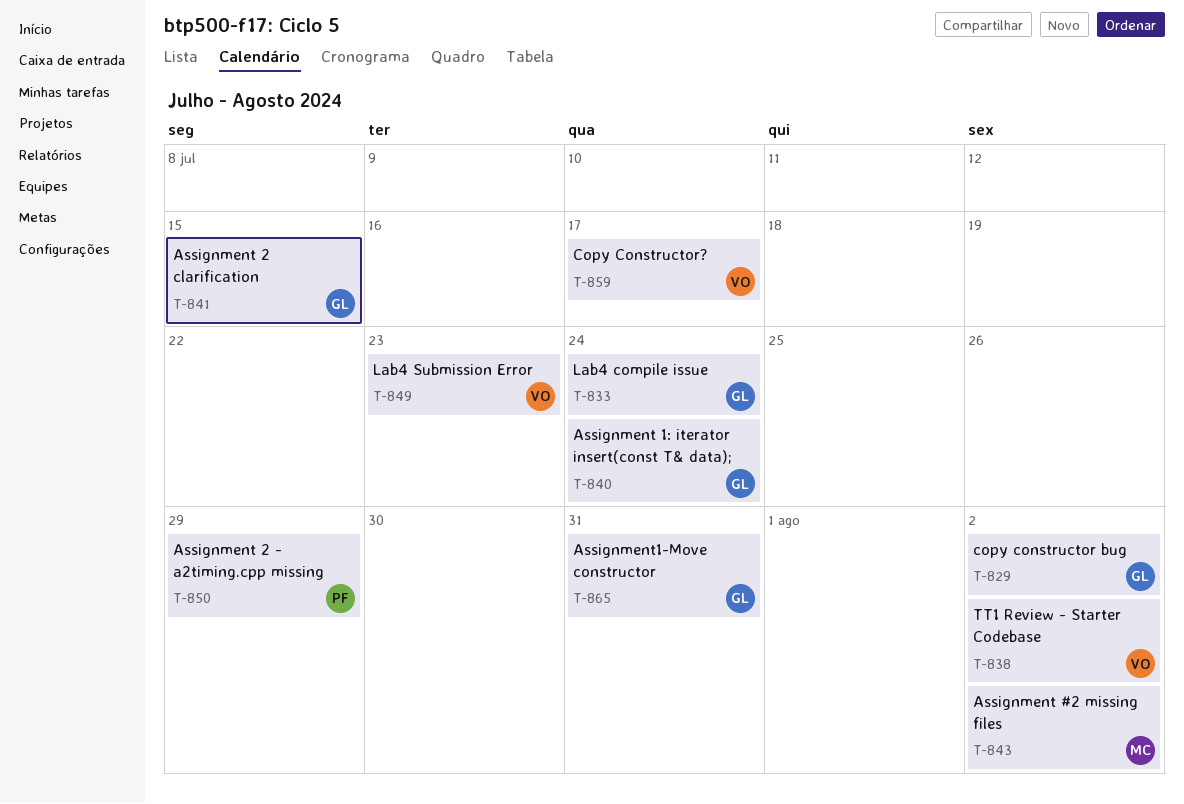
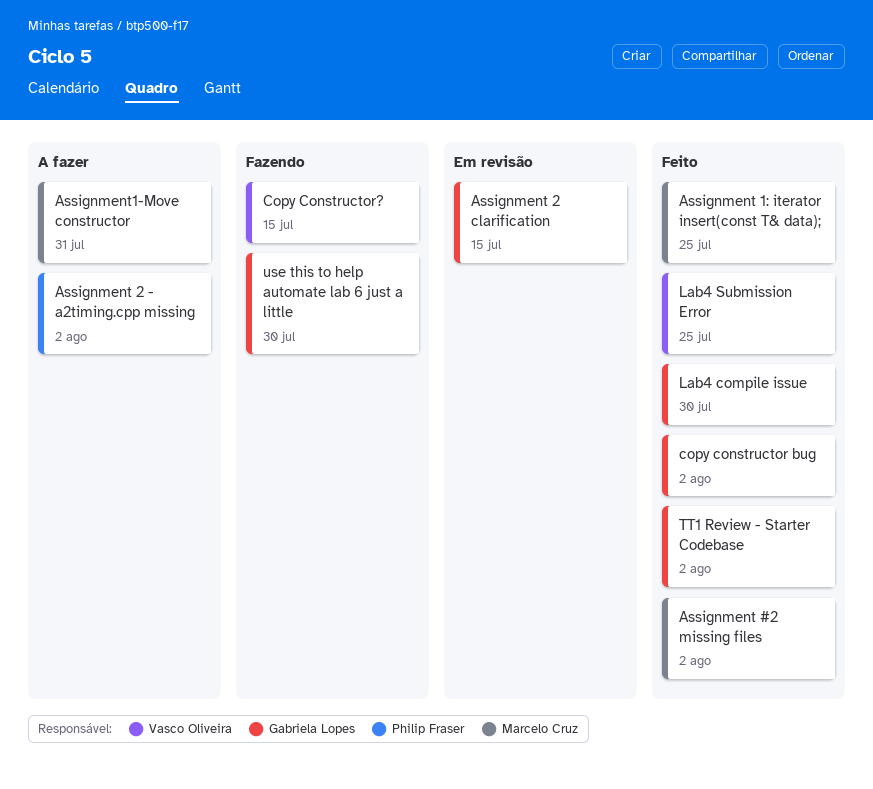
Assignment 1: iterator insert(const T& data);, owner: Gabriela Lopes -> Marcelo Cruz
Assignment 1: iterator insert(const T& data);, due: Jul 24 -> Jul 25
Assignment 2 - a2timing.cpp missing, due: Jul 29 -> Aug 2
Assignment1-Move constructor, owner: Gabriela Lopes -> Marcelo Cruz
Copy Constructor?, due: Jul 17 -> Jul 15
Lab4 compile issue, due: Jul 24 -> Jul 30
Lab4 Submission Error, due: Jul 23 -> Jul 25
TT1 Review - Starter Codebase, owner: Vasco Oliveira -> Gabriela Lopes
use this to help automate lab 6 just a little: none -> present

